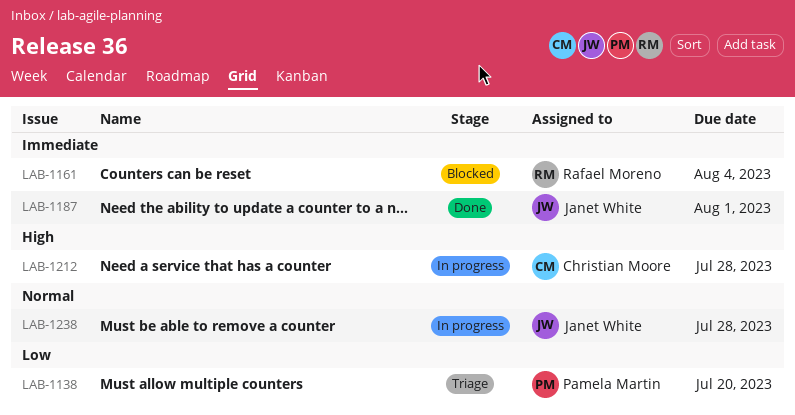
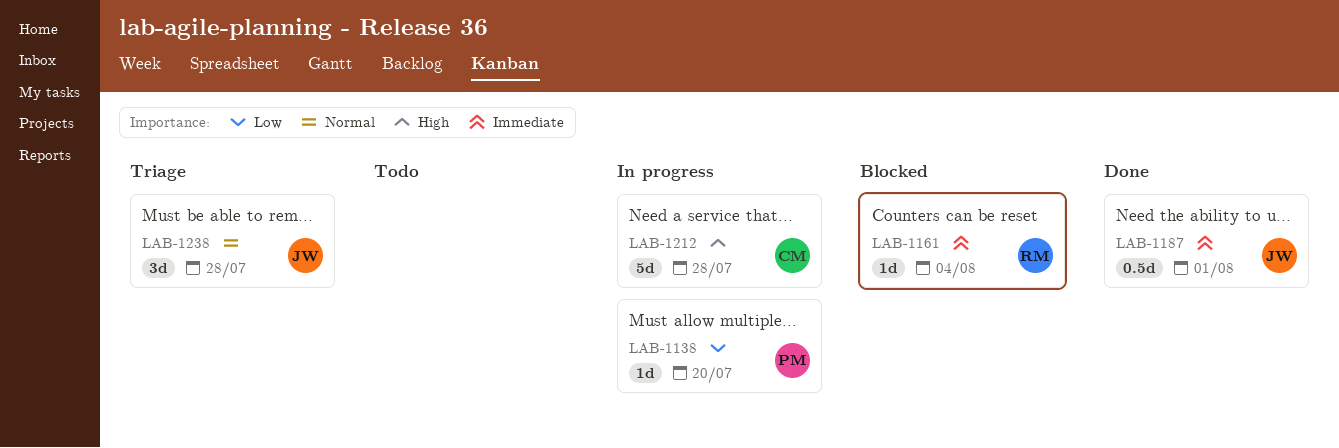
LAB-1138, status: Triage -> In progress
LAB-1238, status: In progress -> Triage

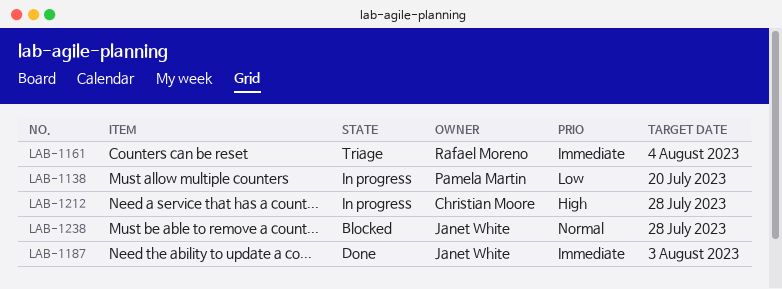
LAB-1161, status: Blocked -> Triage
LAB-1187, due: Aug 1 -> Aug 3
LAB-1238, status: Triage -> Blocked

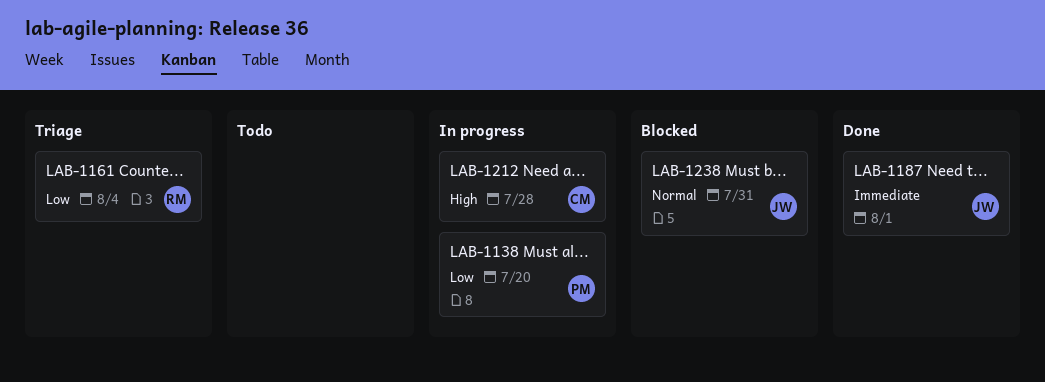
LAB-1161, priority: Immediate -> Low
LAB-1187, due: Aug 3 -> Aug 1
LAB-1238, due: Jul 28 -> Jul 31

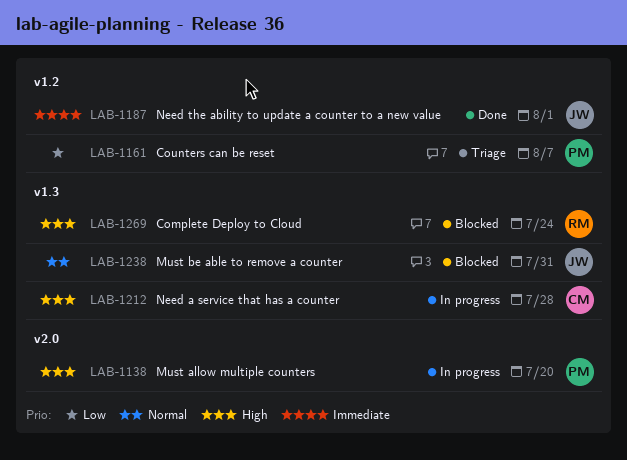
LAB-1138, priority: Low -> High
LAB-1161, owner: RM -> PM
LAB-1161, due: Aug 4 -> Aug 7
LAB-1269: none -> present

